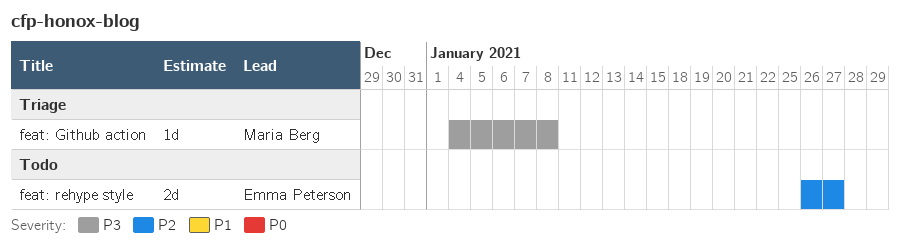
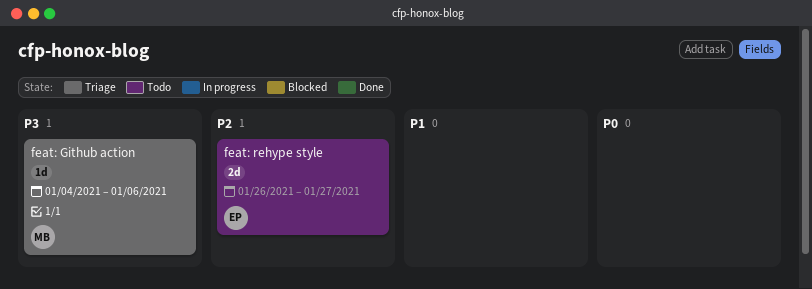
feat: Github action, due: Jan 8 -> Jan 6

